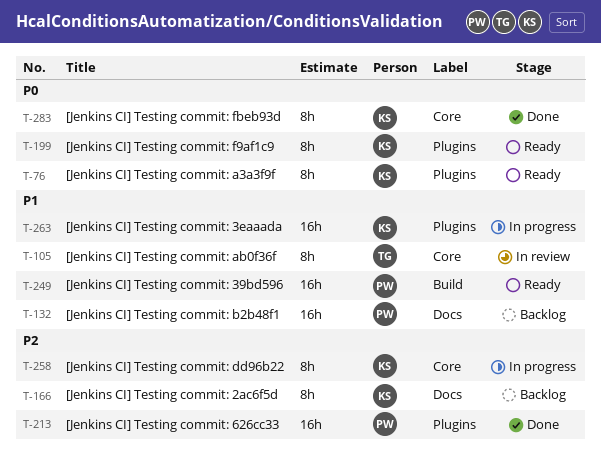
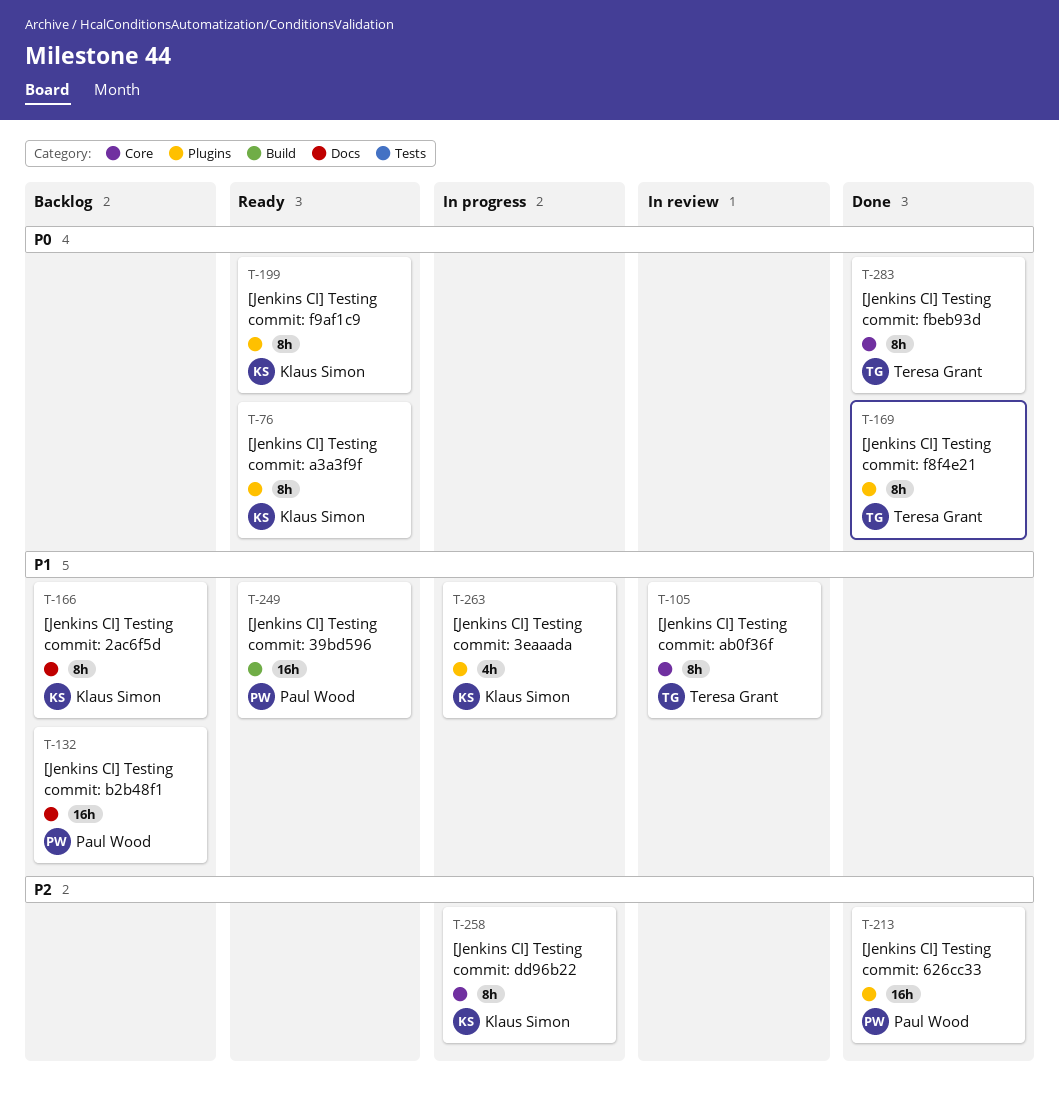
T-166, priority: P2 -> P1
T-169: none -> present
T-263, estimate: 16h -> 4h
T-283, owner: Klaus Simon -> Teresa Grant

